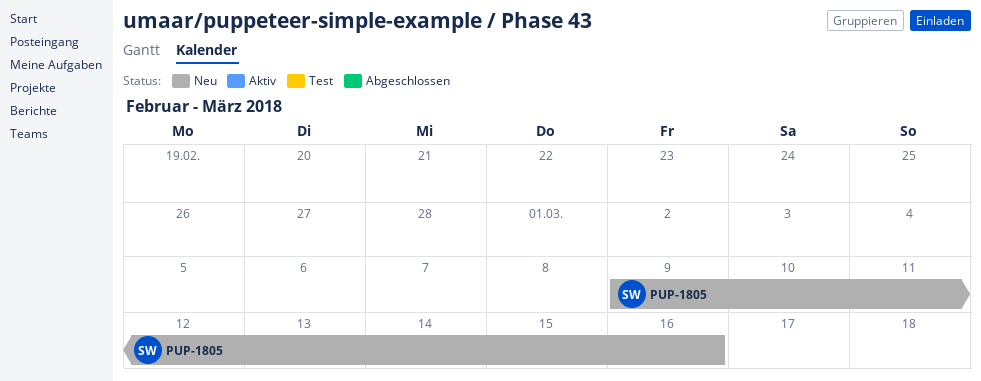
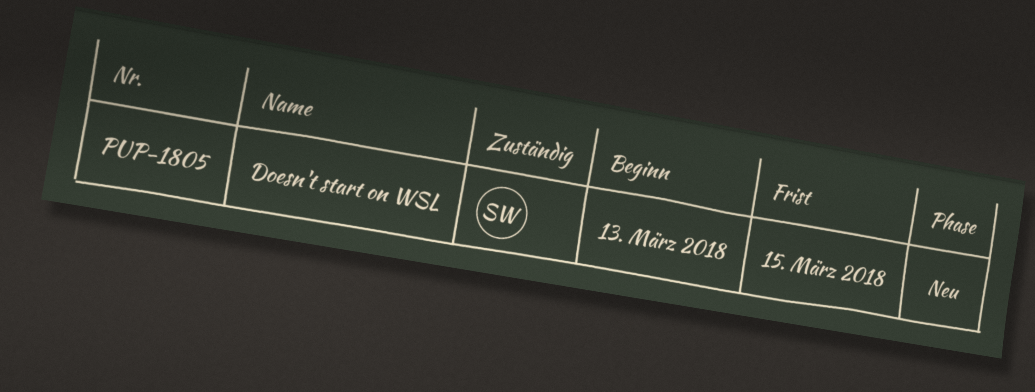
PUP-1805, start: Mar 9 -> Mar 13
PUP-1805, due: Mar 16 -> Mar 15

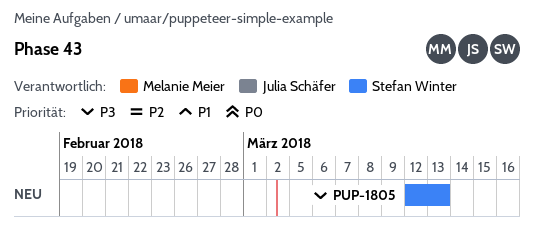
PUP-1805, start: Mar 13 -> Mar 12
PUP-1805, due: Mar 15 -> Mar 13

